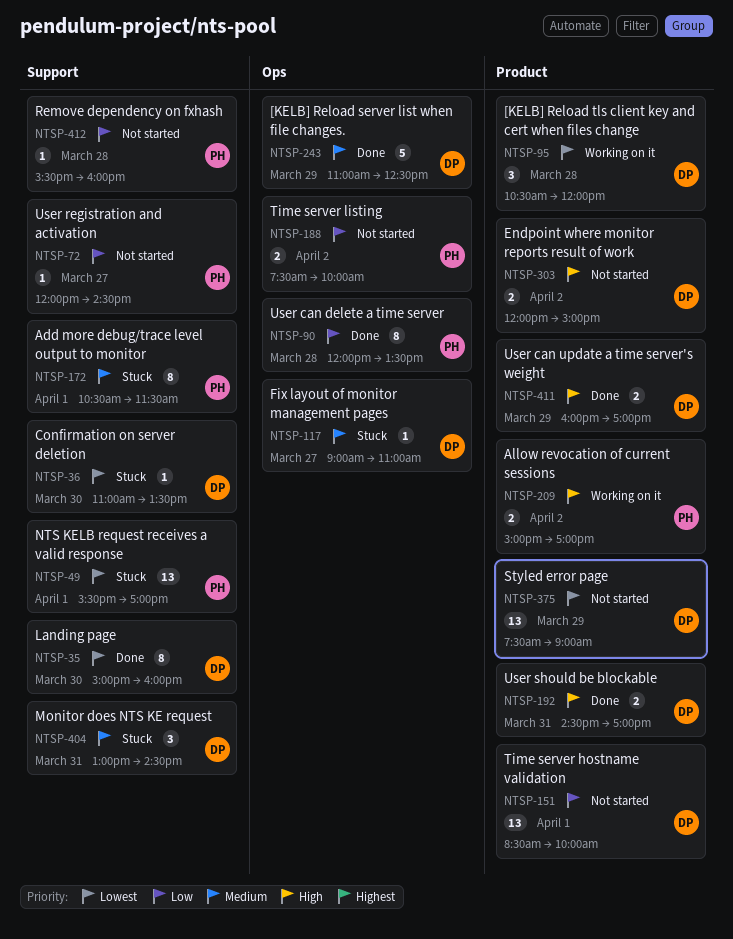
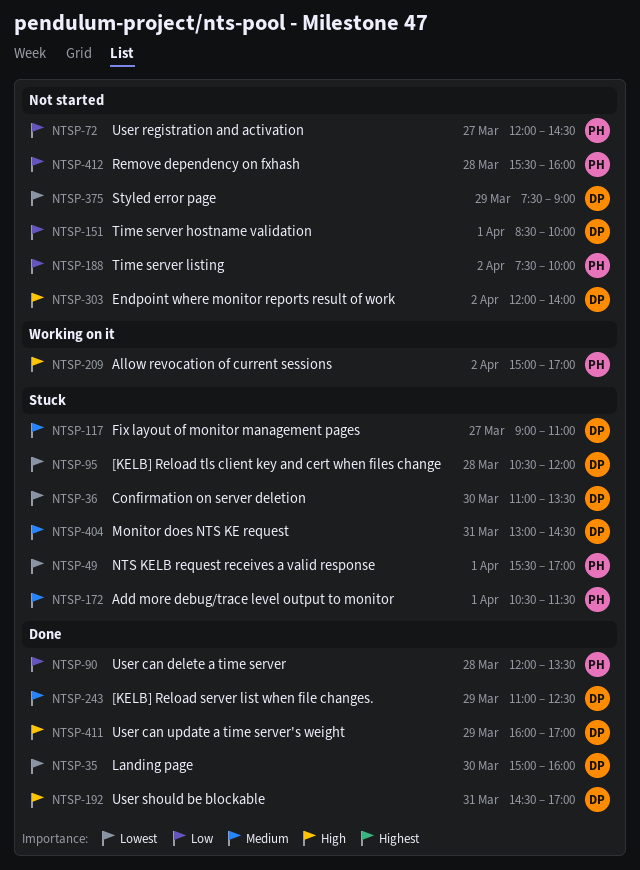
NTSP-95, status: Working on it -> Stuck
NTSP-303, ends: 15:00 -> 14:00

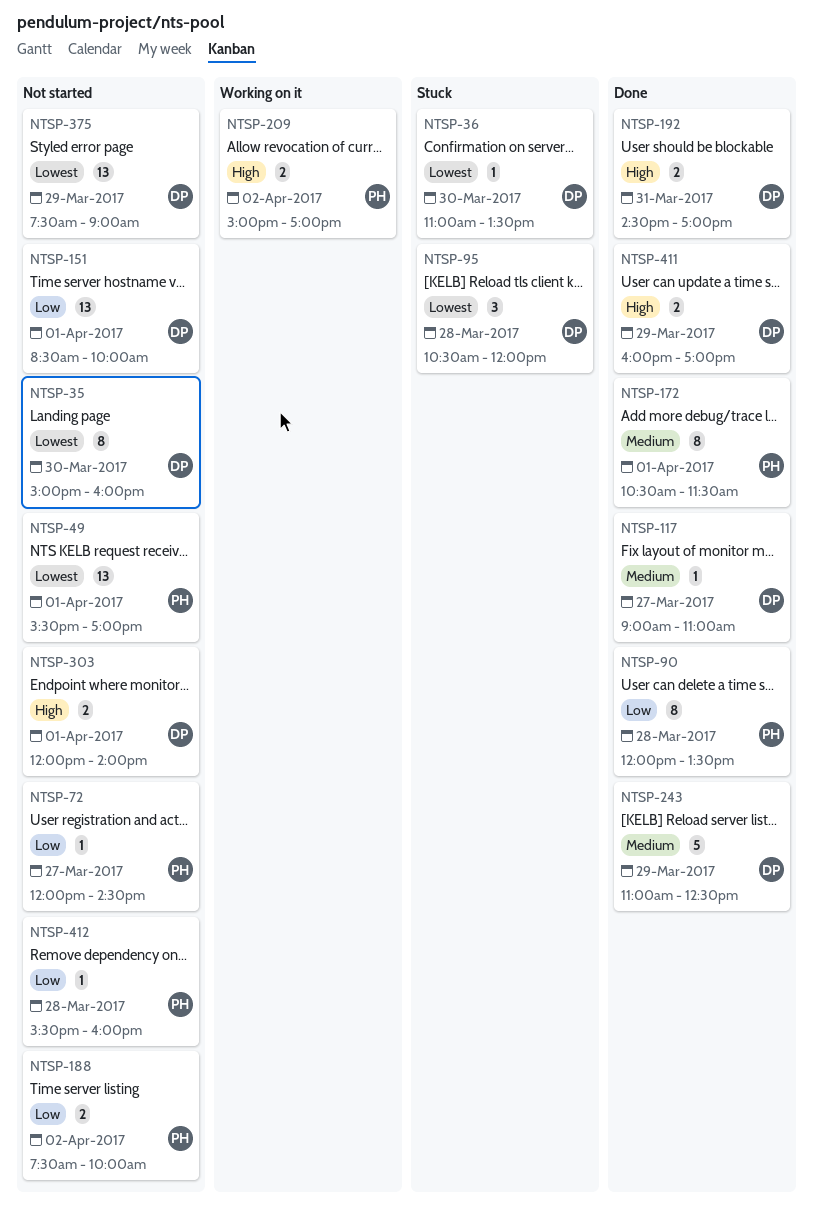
NTSP-35, status: Done -> Not started
NTSP-49, status: Stuck -> Not started
NTSP-117, status: Stuck -> Done
NTSP-172, status: Stuck -> Done
NTSP-303, day: Apr 2 -> Apr 1
NTSP-404: present -> none

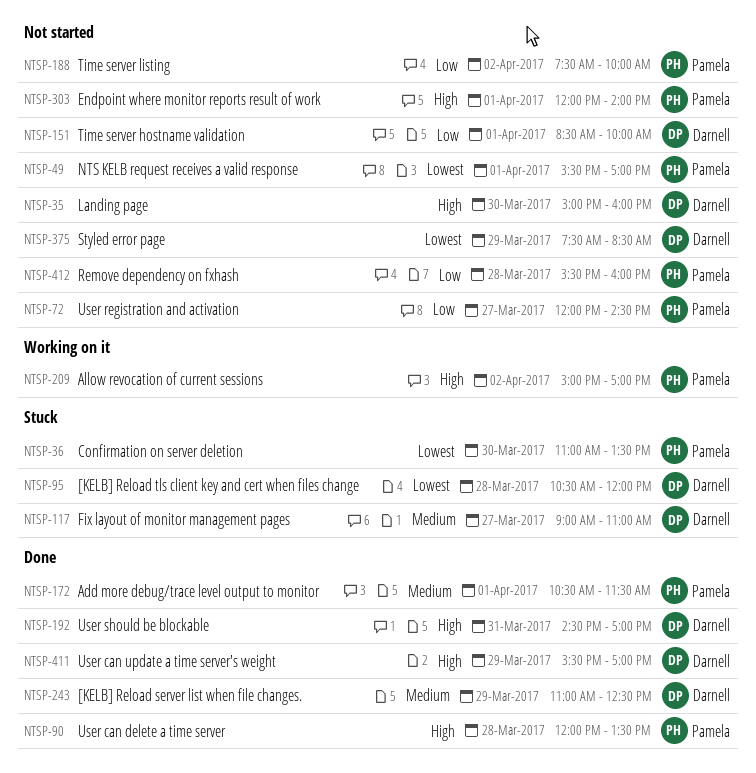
NTSP-35, priority: Lowest -> High
NTSP-36, owner: Darnell -> Pamela
NTSP-90, priority: Low -> High
NTSP-117, status: Done -> Stuck
NTSP-303, owner: Darnell -> Pamela
NTSP-375, ends: 09:00 -> 08:30
NTSP-411, begins: 16:00 -> 15:30

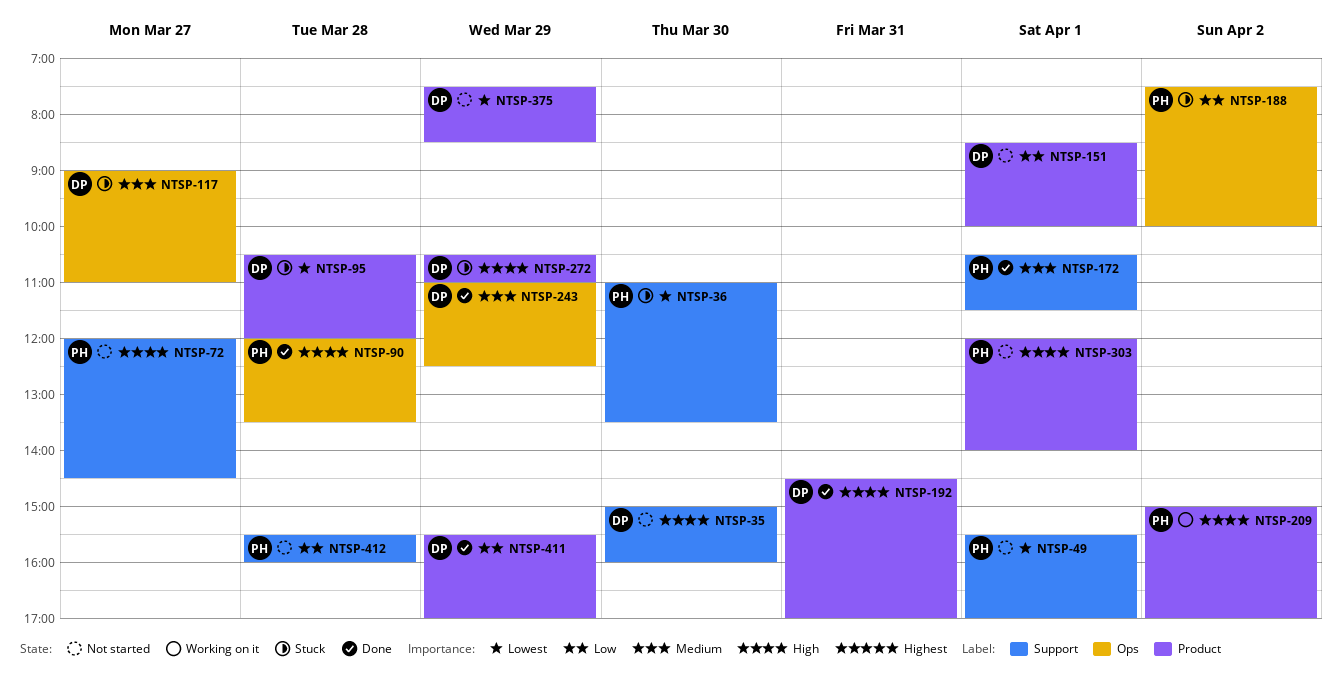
NTSP-72, priority: Low -> High
NTSP-188, status: Not started -> Stuck
NTSP-272: none -> present
NTSP-411, priority: High -> Low

